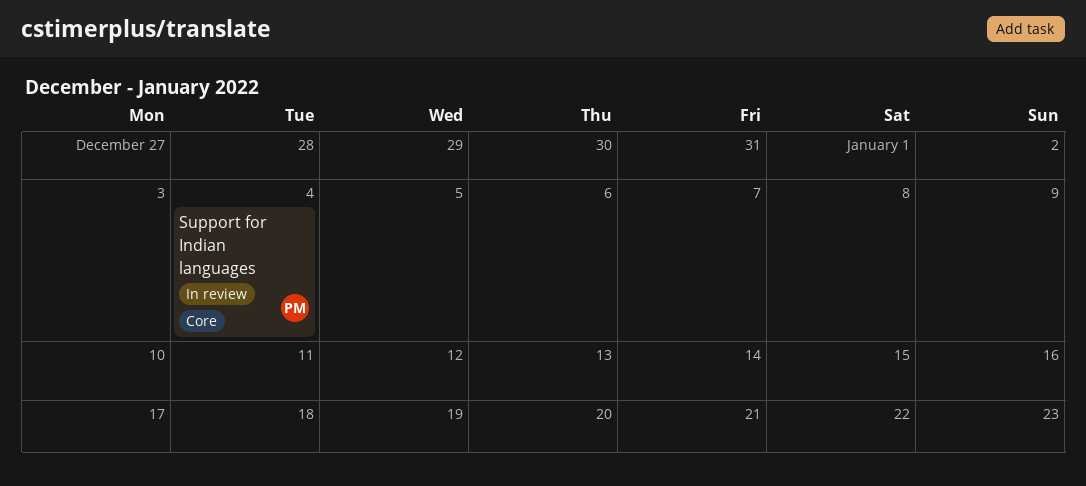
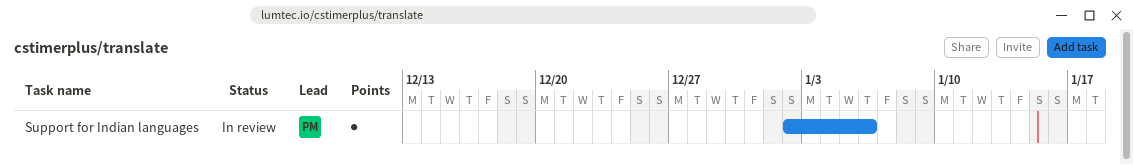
Support for Indian languages, due: Jan 4 -> Jan 6

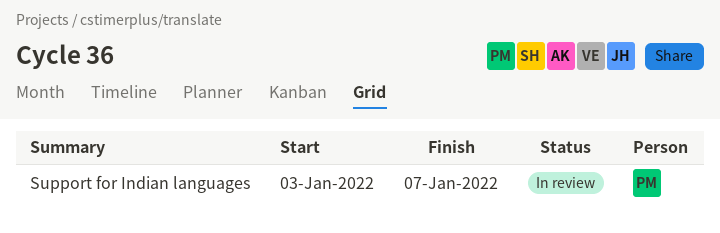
Support for Indian languages, start: Jan 2 -> Jan 3
Support for Indian languages, due: Jan 6 -> Jan 7

